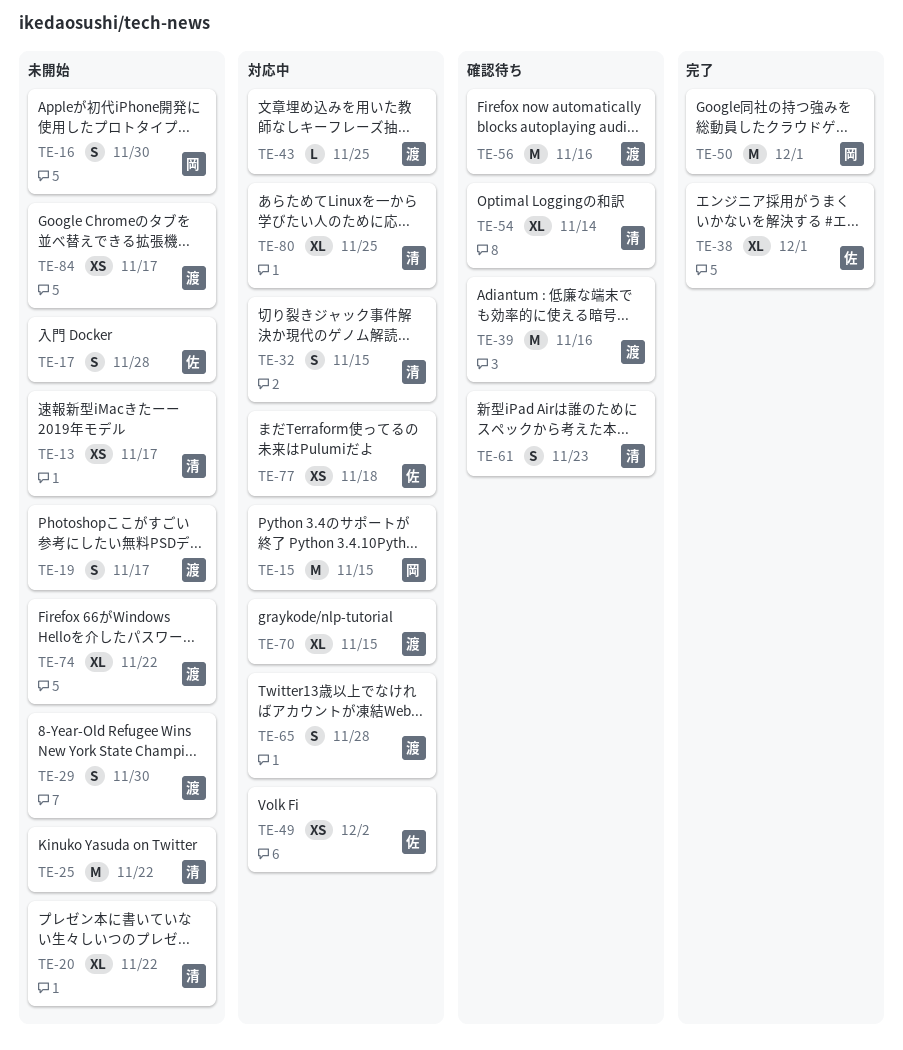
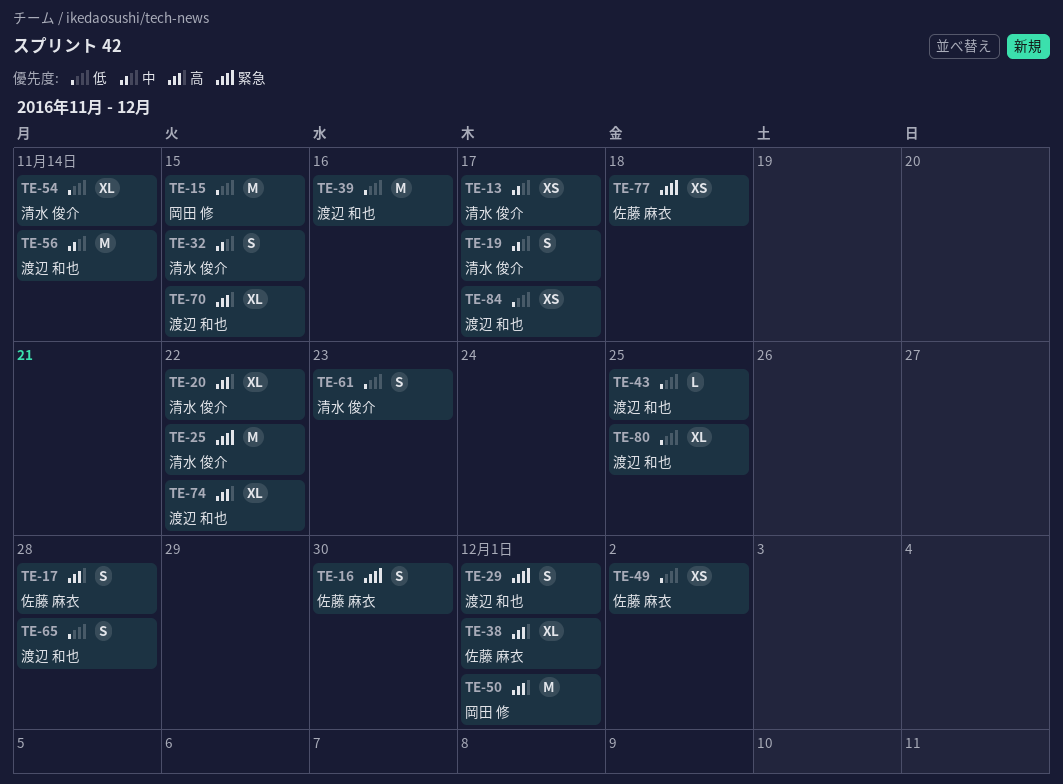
TE-16, owner: 岡田 修 -> 佐藤 麻衣
TE-19, owner: 渡辺 和也 -> 清水 俊介
TE-29, due: Nov 30 -> Dec 1
TE-56, due: Nov 16 -> Nov 14
TE-80, owner: 清水 俊介 -> 渡辺 和也

